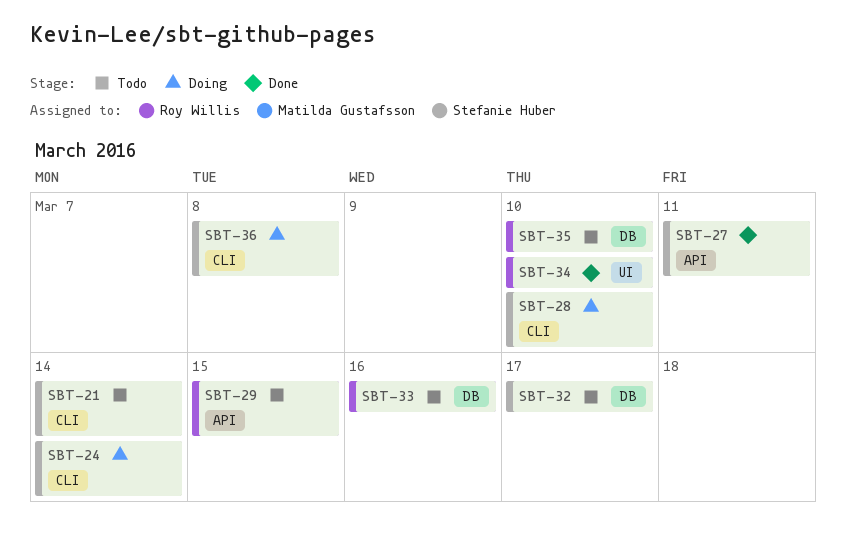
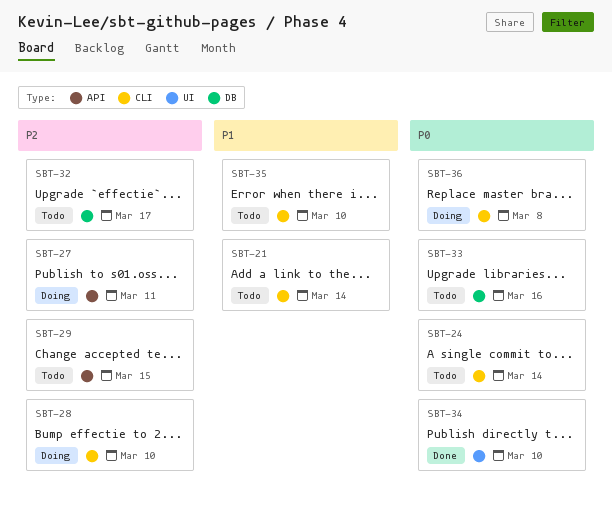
SBT-24, status: Doing -> Todo
SBT-27, status: Done -> Doing
SBT-35, label: DB -> CLI

